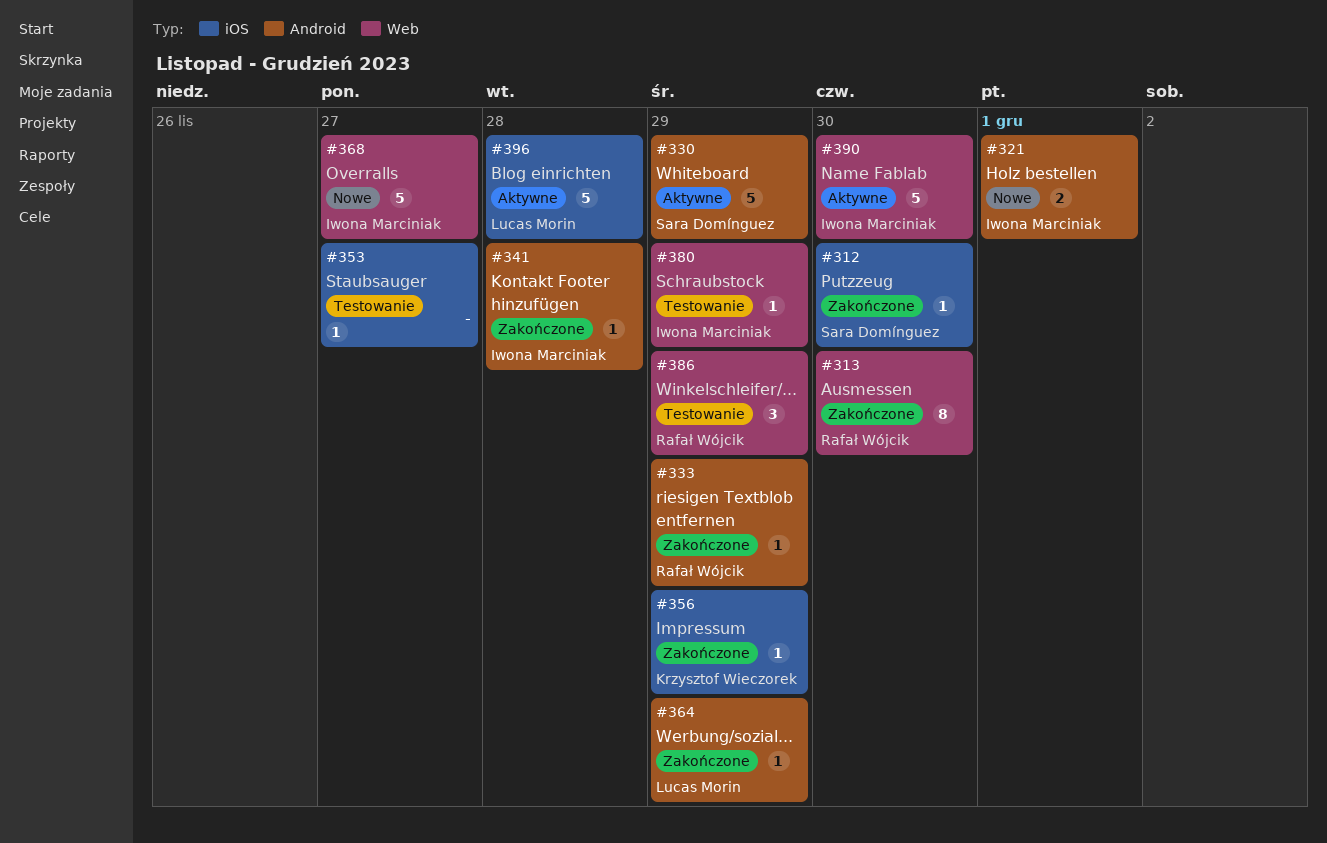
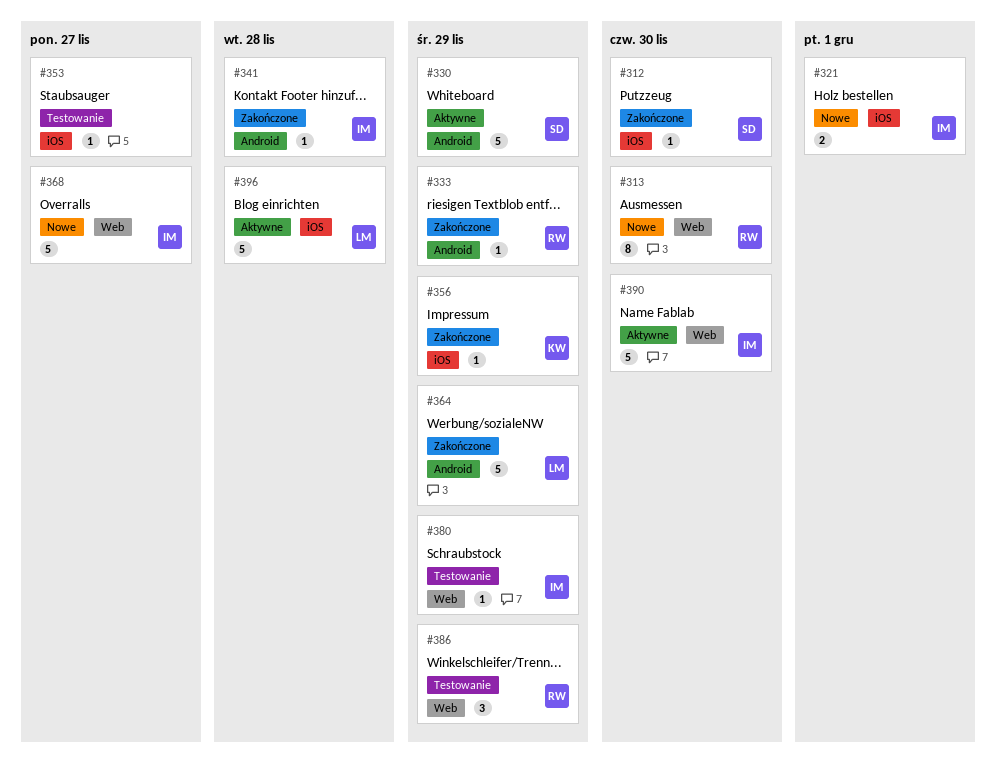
#313, status: Zakończone -> Nowe
#321, label: Android -> iOS
#364, estimate: 1 -> 5

